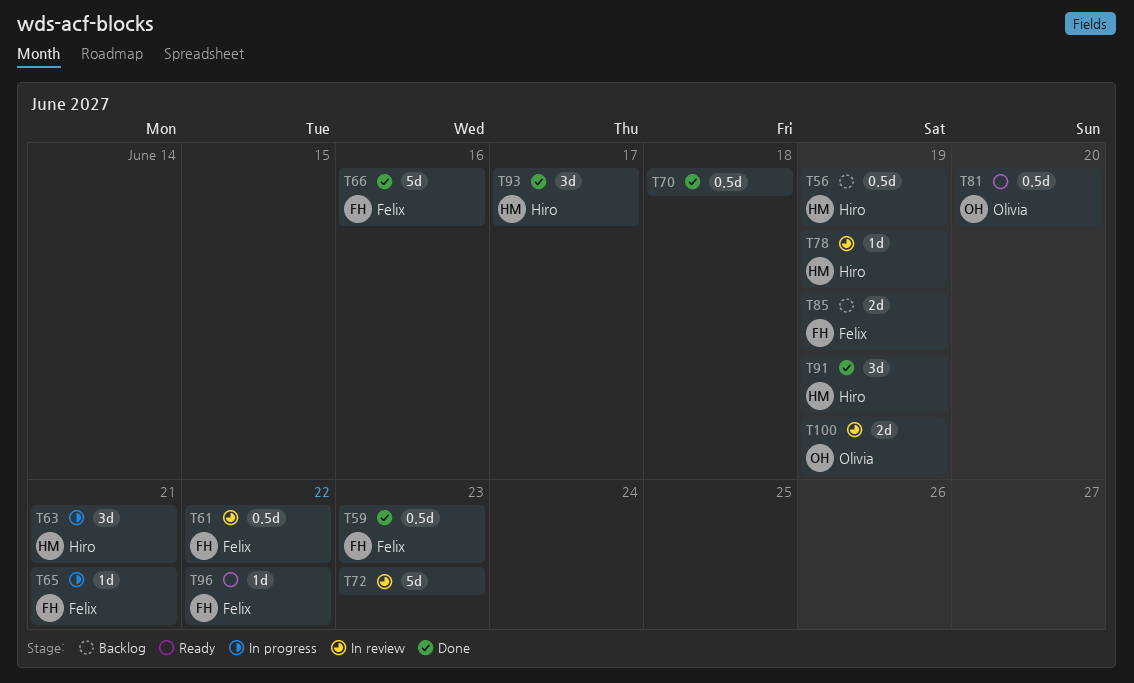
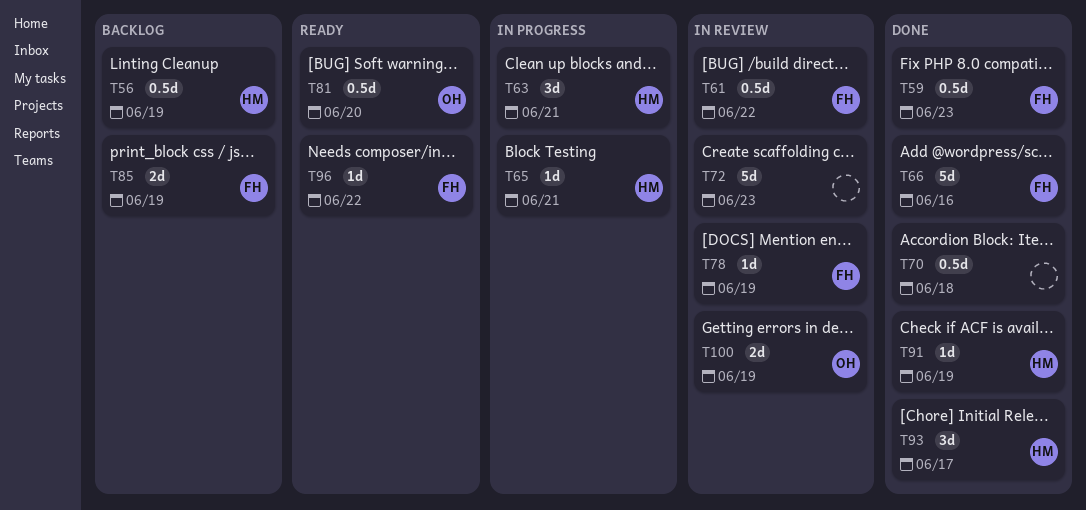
T65, owner: Felix -> Hiro
T78, owner: Hiro -> Felix
T91, estimate: 3d -> 1d

